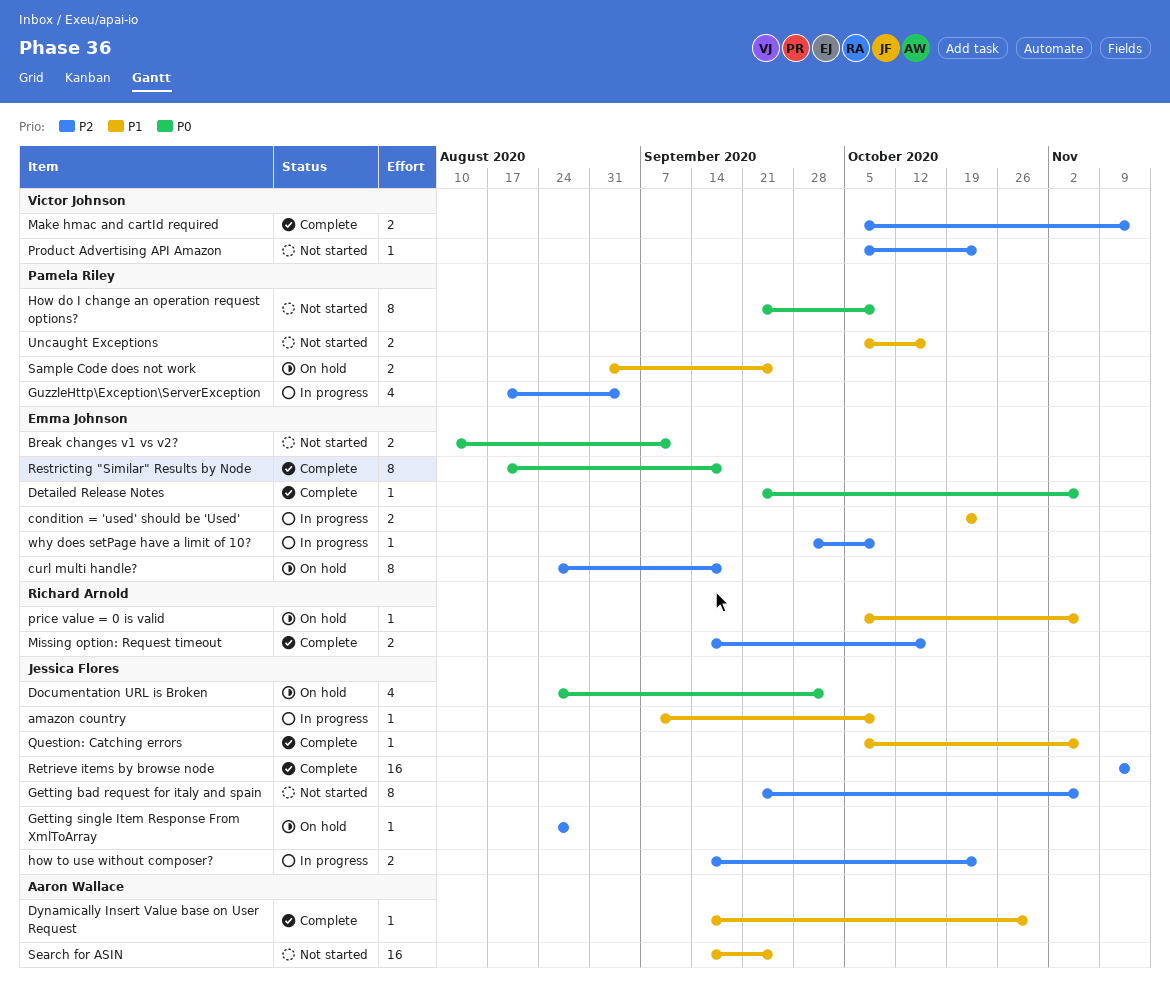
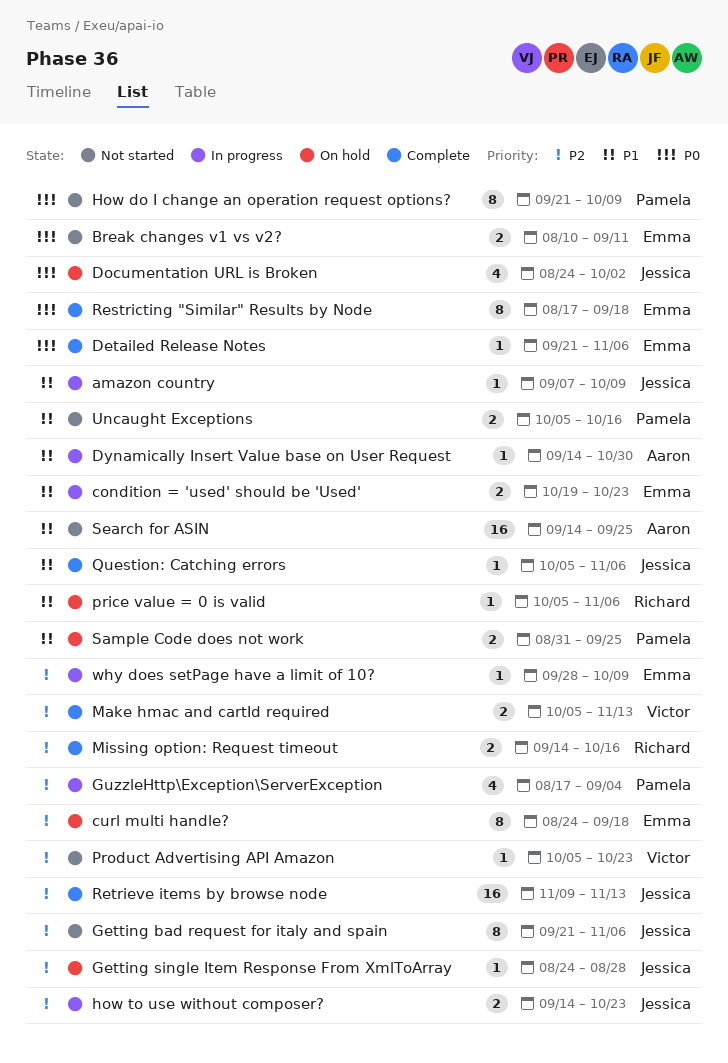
Dynamically Insert Value base on User Request, status: Complete -> In progress

